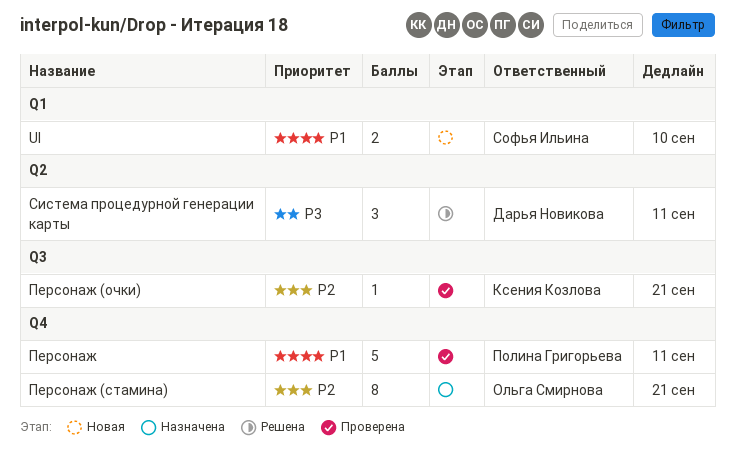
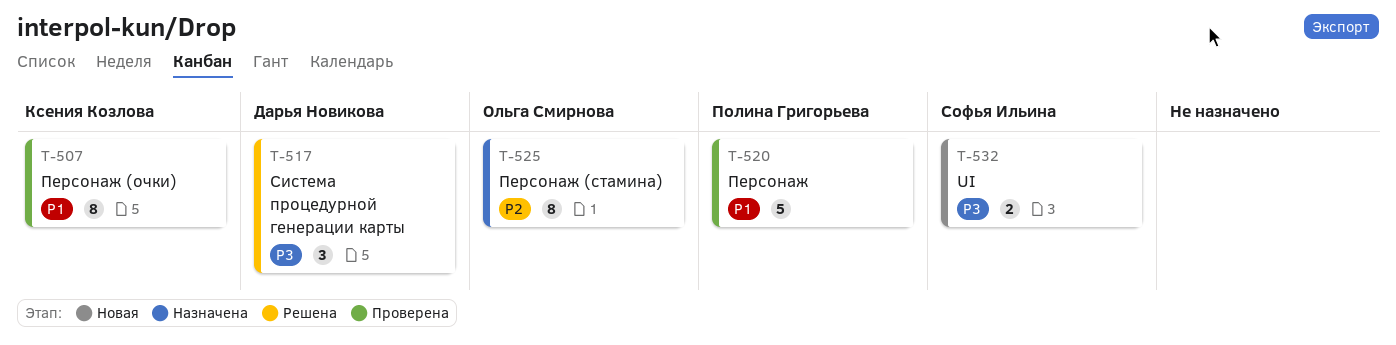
UI, priority: P1 -> P3
Персонаж (очки), priority: P2 -> P1
Персонаж (очки), estimate: 1 -> 8

